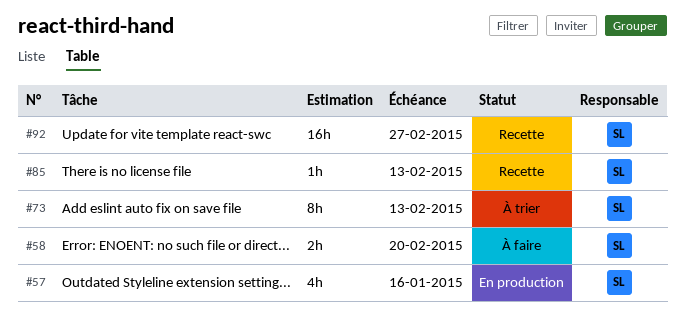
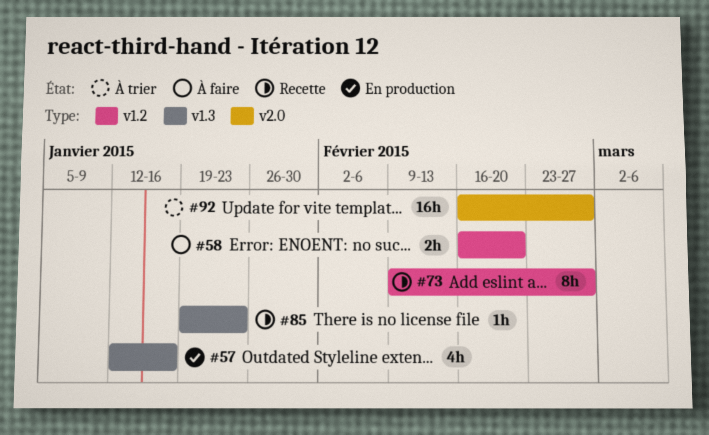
#73, status: À trier -> Recette
#73, due: Feb 13 -> Feb 27
#85, due: Feb 13 -> Jan 23
#92, status: Recette -> À trier

